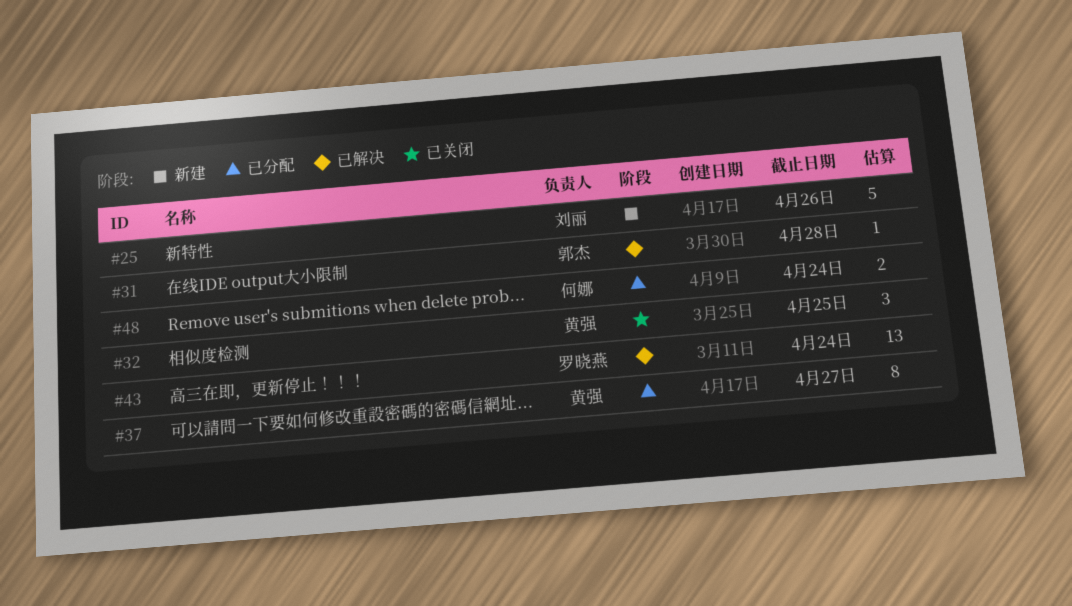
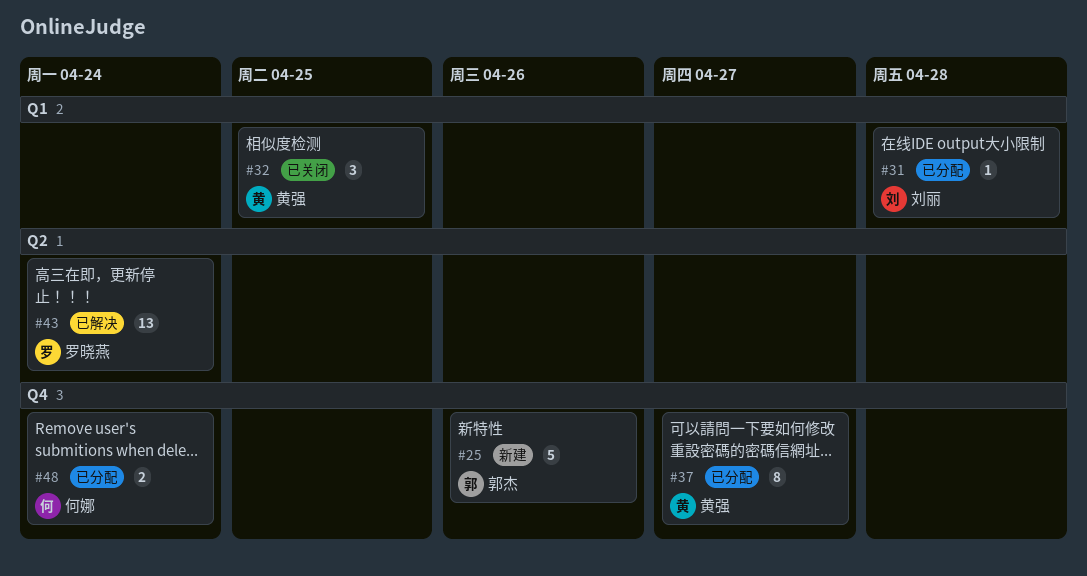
#25, owner: 刘丽 -> 郭杰
#31, status: 已解决 -> 已分配
#31, owner: 郭杰 -> 刘丽

